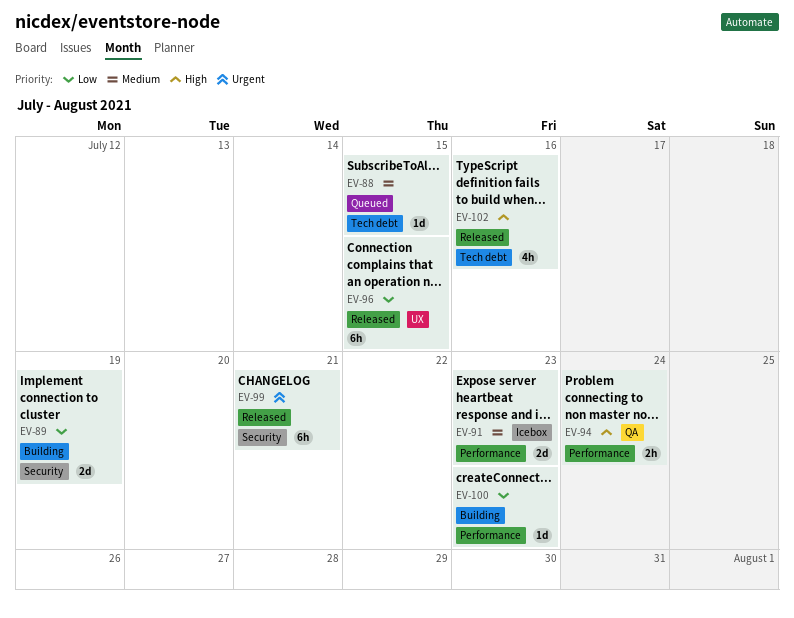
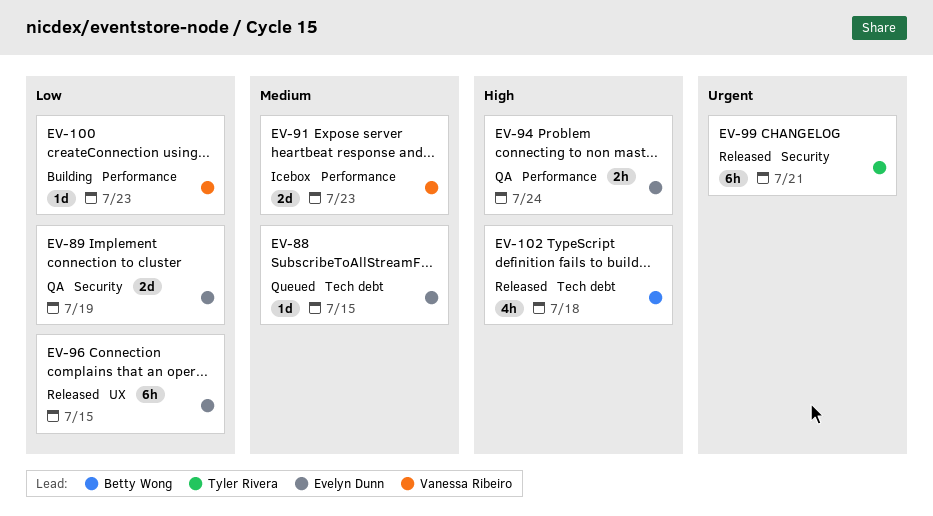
EV-89, status: Building -> QA
EV-102, due: Jul 16 -> Jul 18

